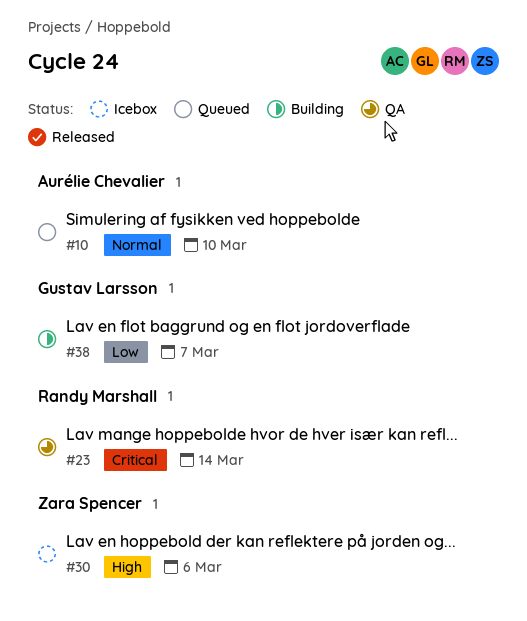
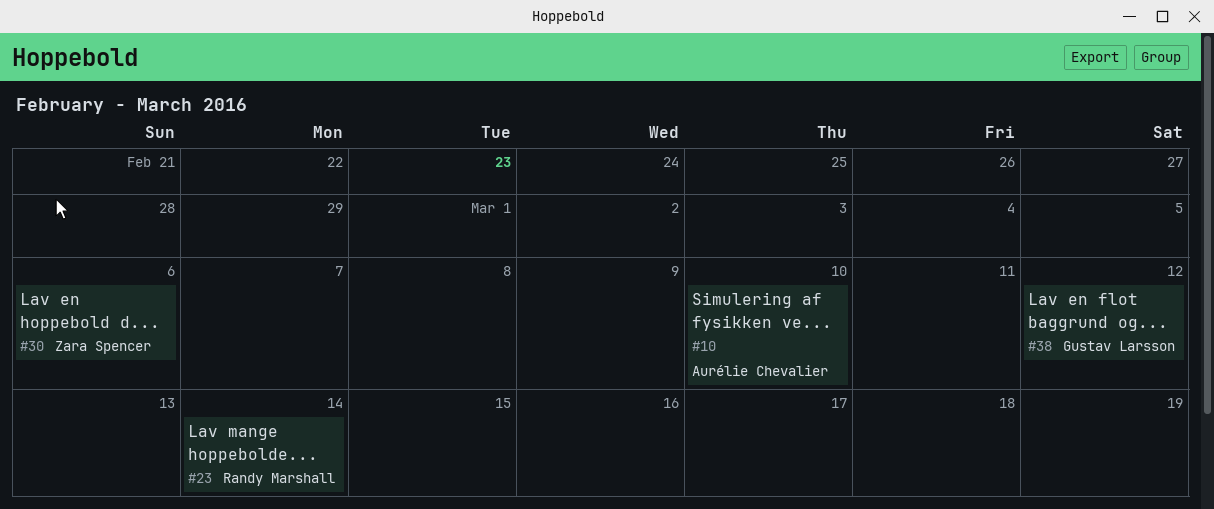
#38, due: Mar 7 -> Mar 12

